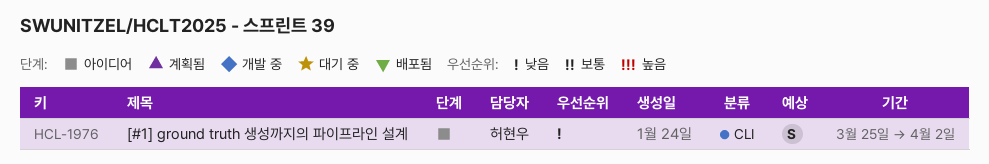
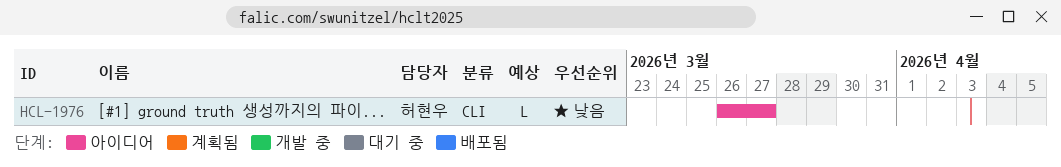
HCL-1976, estimate: S -> L
HCL-1976, start: Mar 25 -> Mar 26
HCL-1976, due: Apr 2 -> Mar 27

